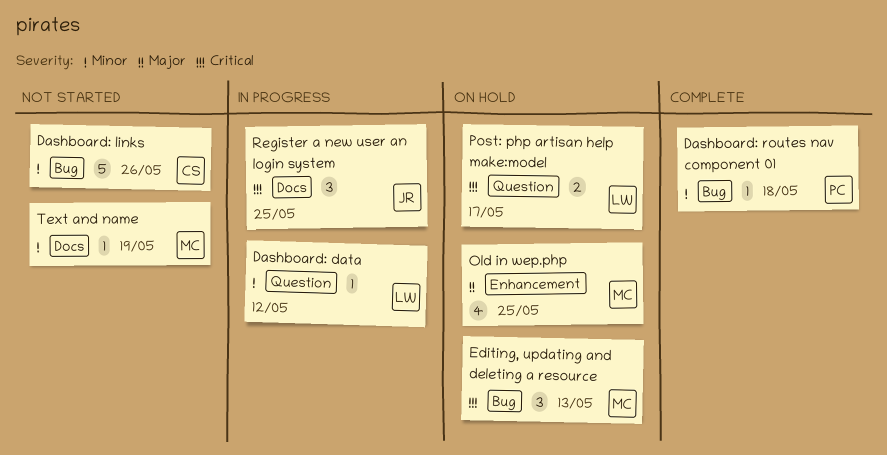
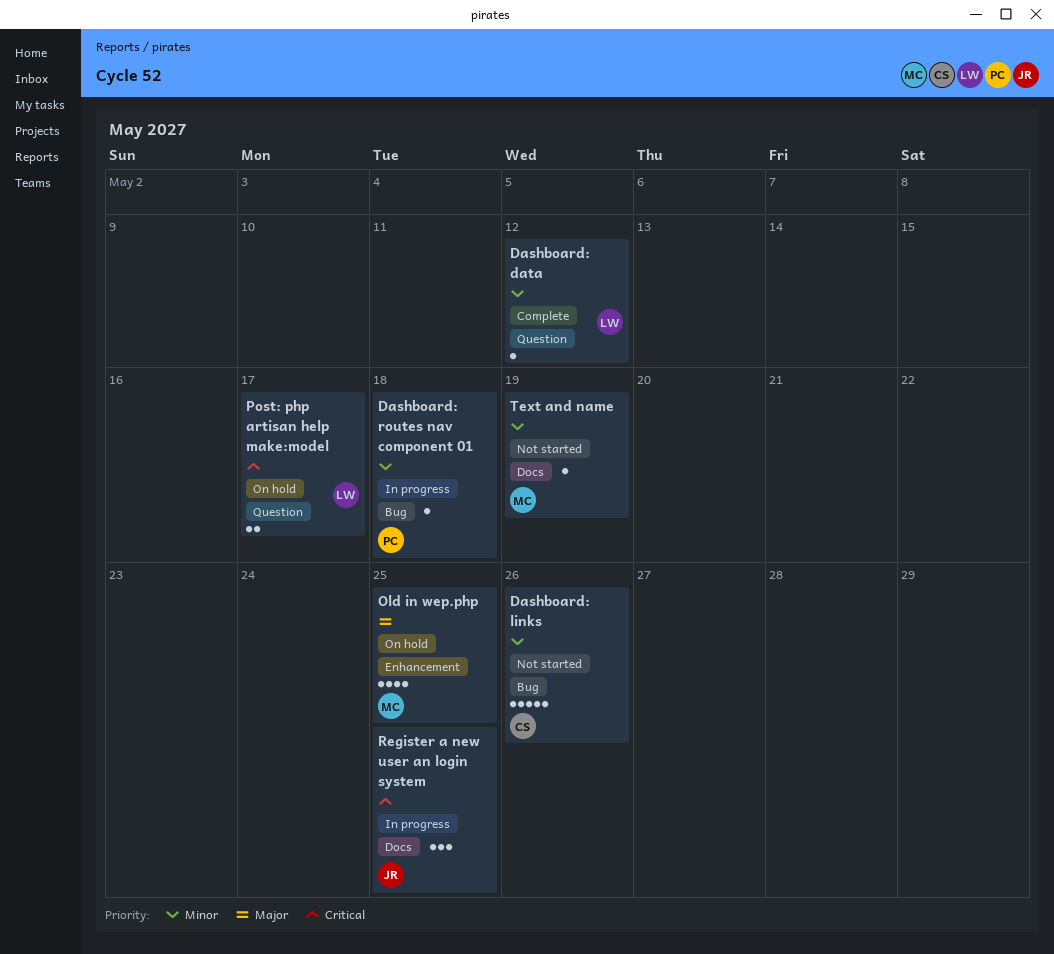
Dashboard: data, status: In progress -> Complete
Dashboard: routes nav component 01, status: Complete -> In progress
Editing, updating and deleting a resource: present -> none

